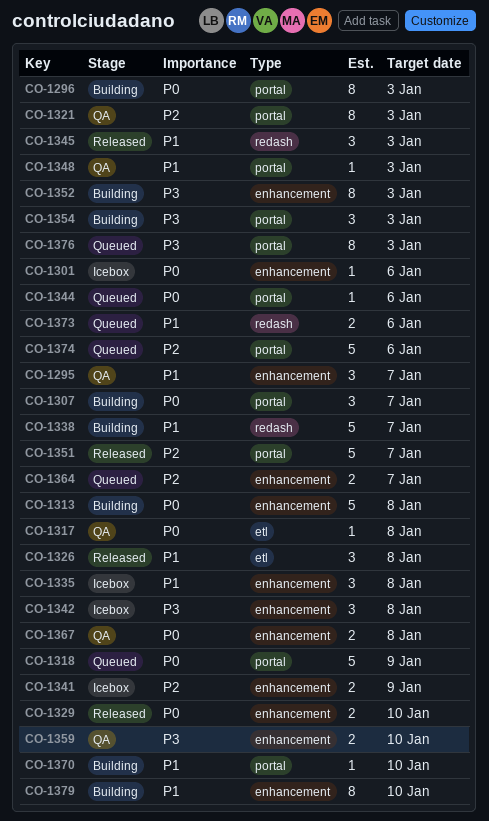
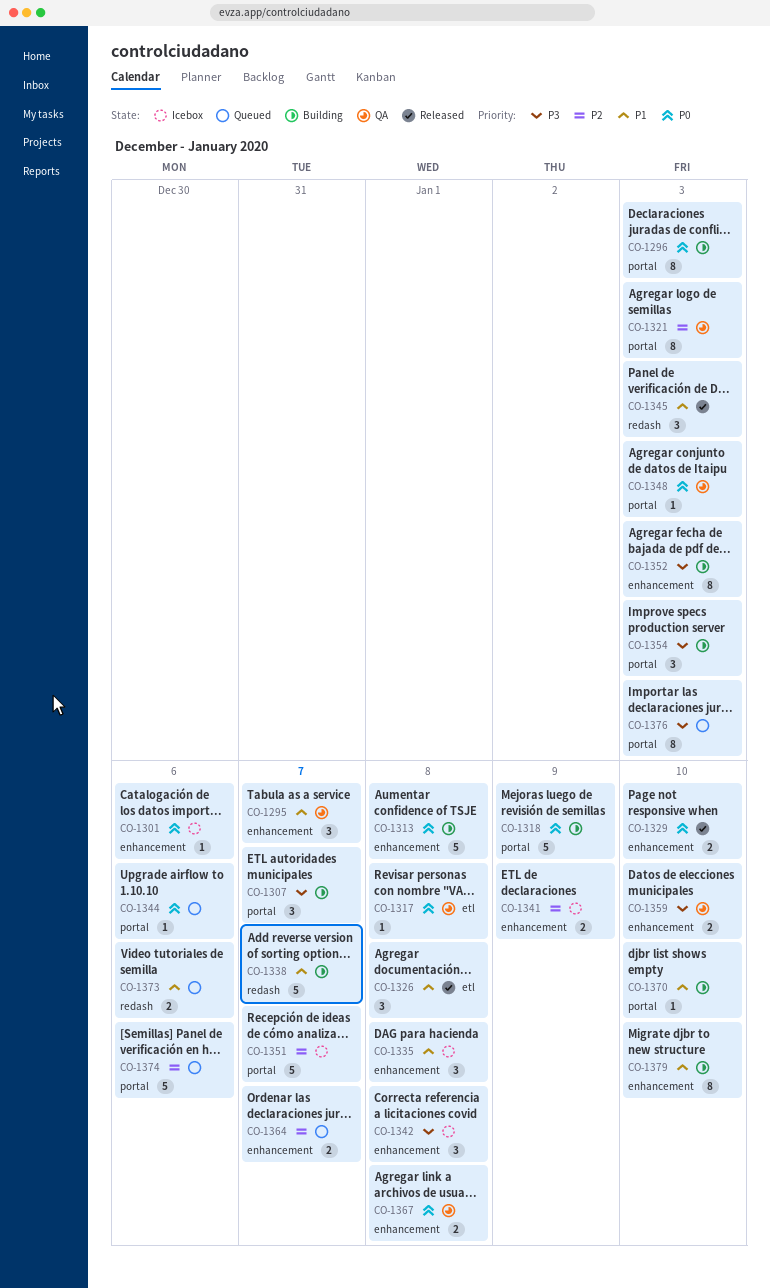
CO-1307, priority: P0 -> P3
CO-1318, status: Queued -> Building
CO-1348, priority: P1 -> P0
CO-1351, status: Released -> Icebox

